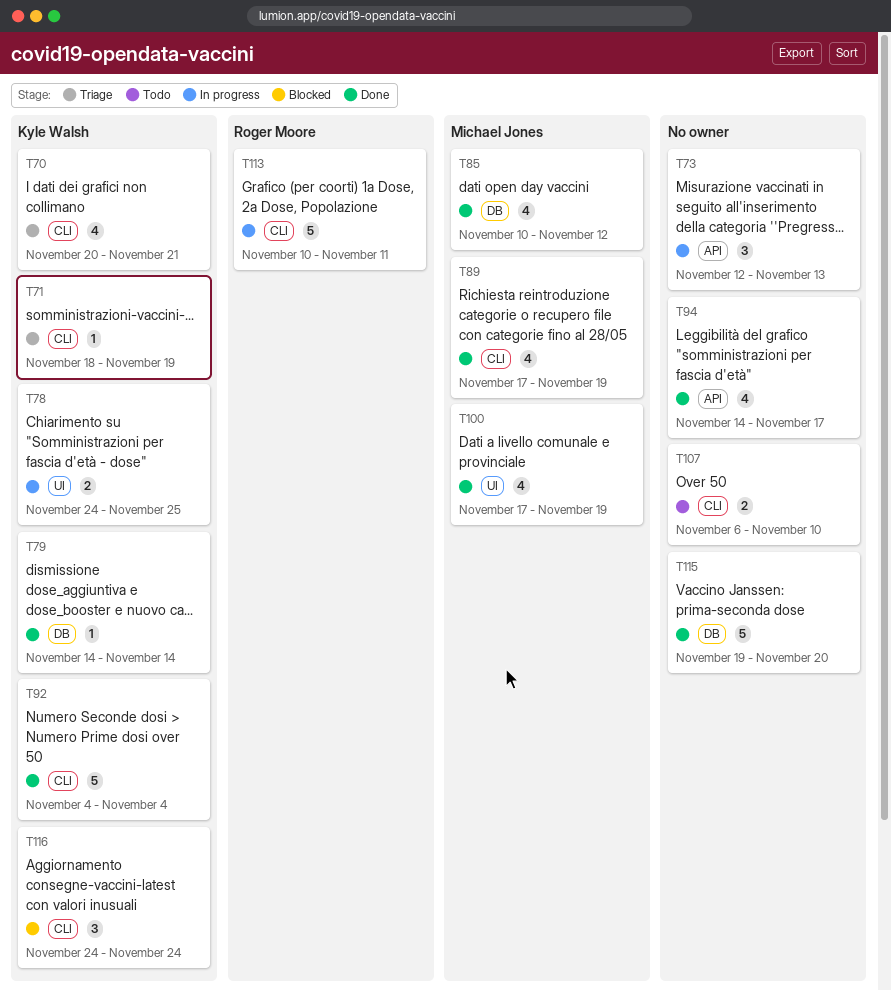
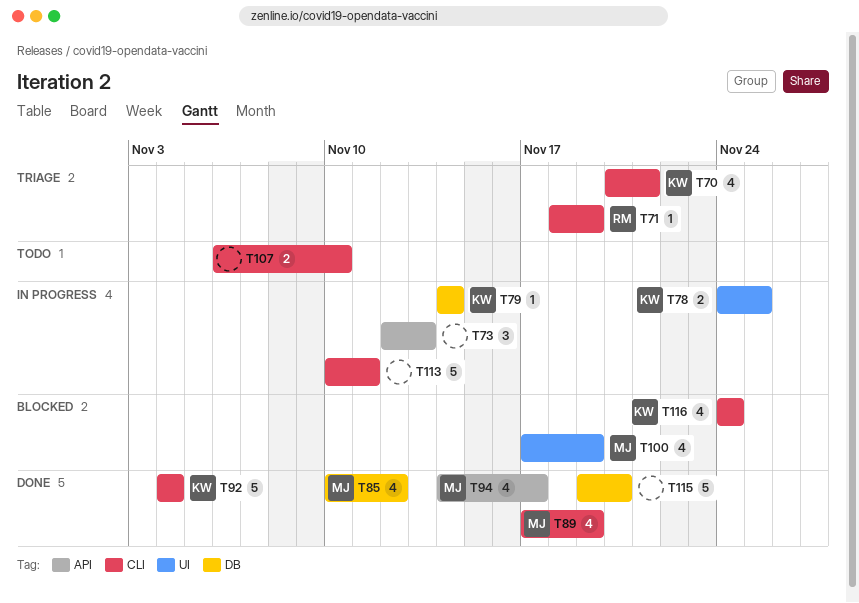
T71, owner: Kyle Walsh -> Roger Moore
T79, status: Done -> In progress
T94, owner: none -> Michael Jones
T100, status: Done -> Blocked
T113, owner: Roger Moore -> none
T116, estimate: 3 -> 4

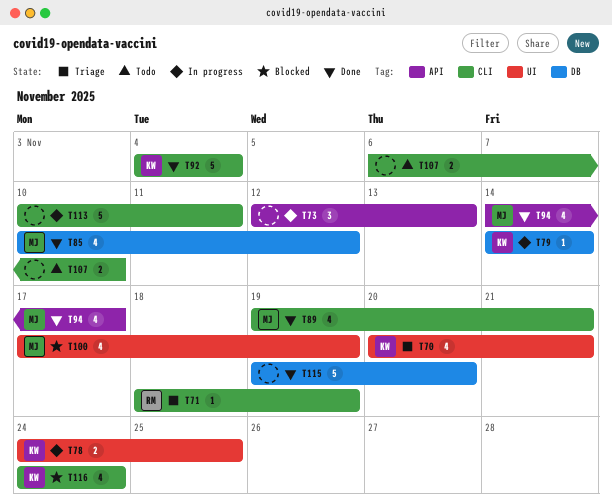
T70, label: CLI -> UI
T89, start: Nov 17 -> Nov 19
T89, due: Nov 19 -> Nov 21

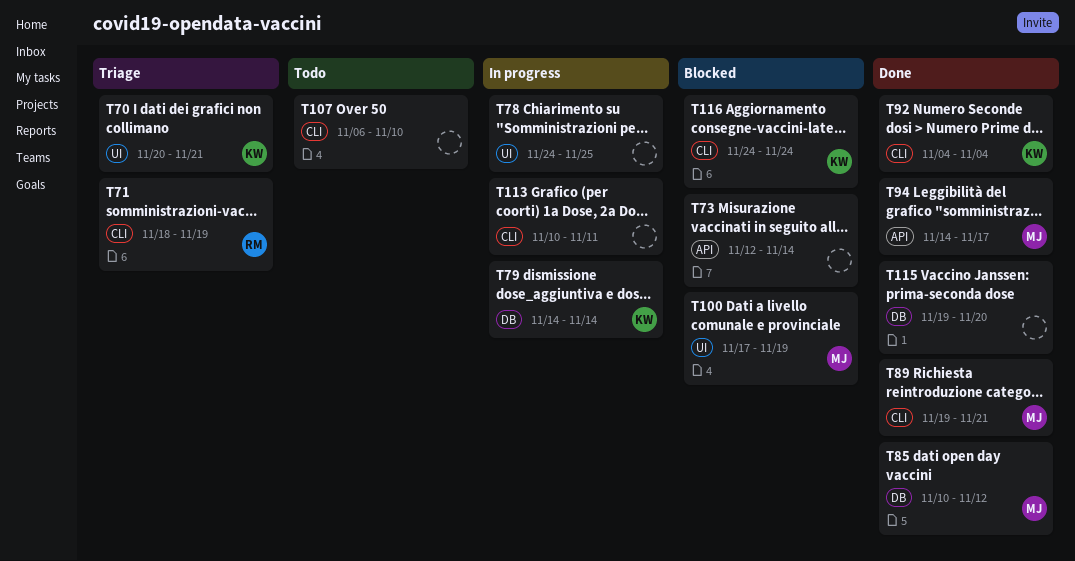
T73, status: In progress -> Blocked
T73, due: Nov 13 -> Nov 14
T78, owner: KW -> none

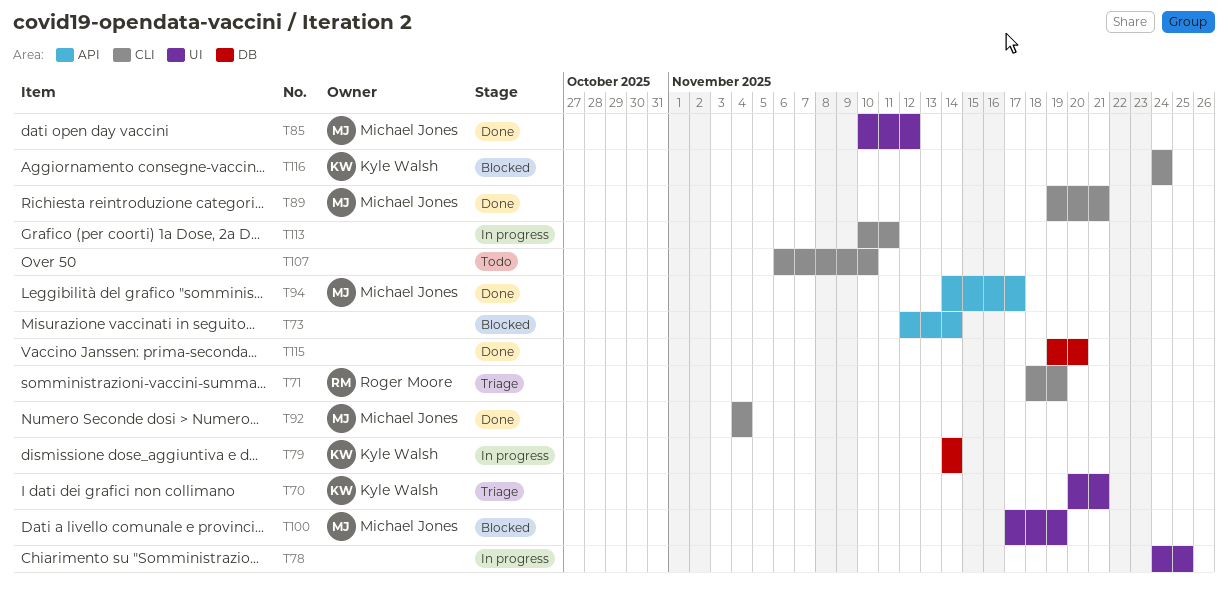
T85, label: DB -> UI
T92, owner: Kyle Walsh -> Michael Jones

